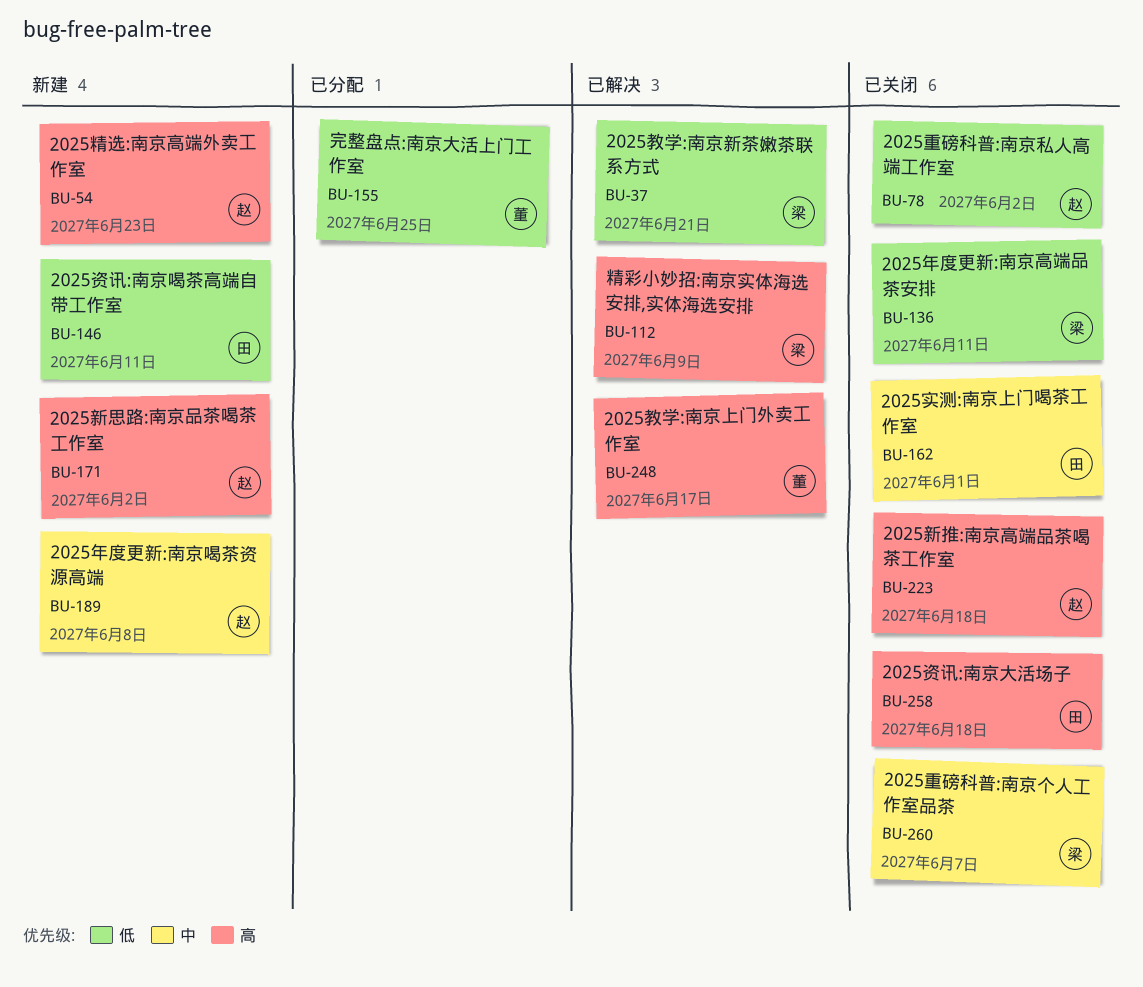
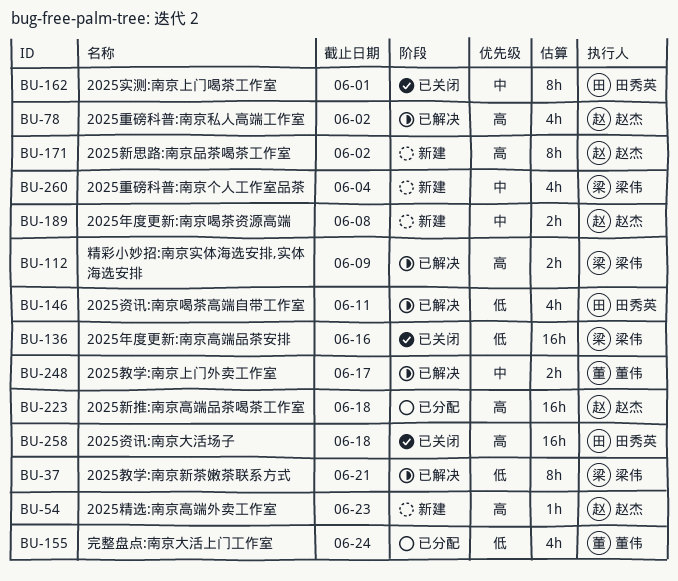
BU-78, status: 已关闭 -> 已解决
BU-78, priority: 低 -> 高
BU-136, due: Jun 11 -> Jun 16
BU-146, status: 新建 -> 已解决
BU-155, due: Jun 25 -> Jun 24
BU-223, status: 已关闭 -> 已分配
BU-248, priority: 高 -> 中
BU-260, status: 已关闭 -> 新建
BU-260, due: Jun 7 -> Jun 4

